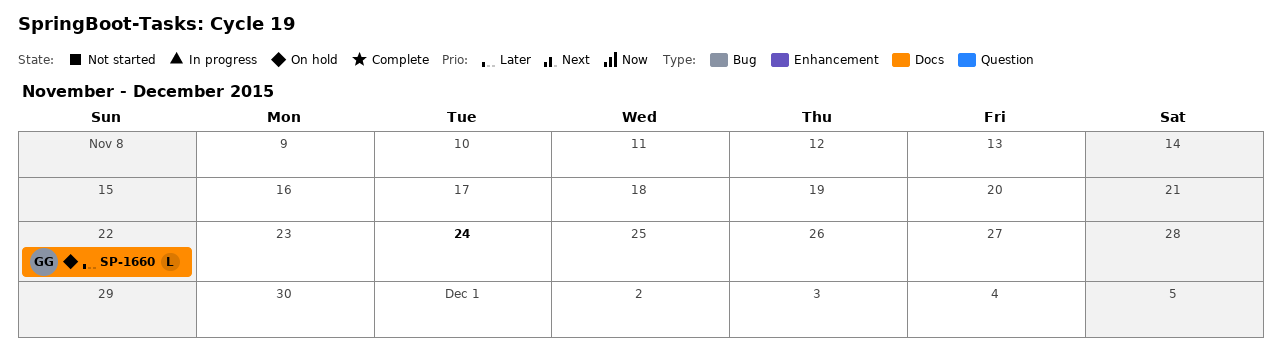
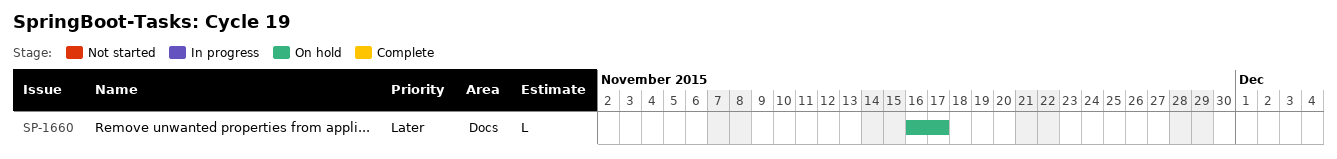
SP-1660, start: Nov 22 -> Nov 16
SP-1660, due: Nov 22 -> Nov 17

